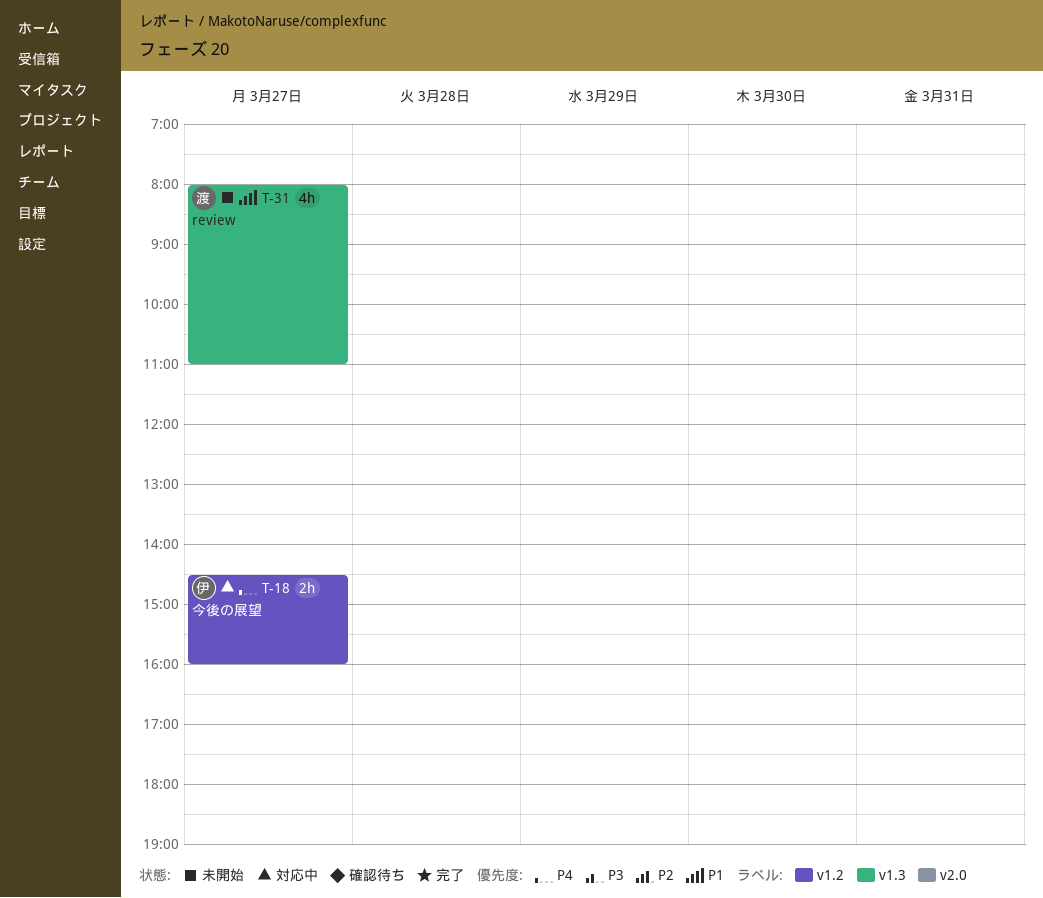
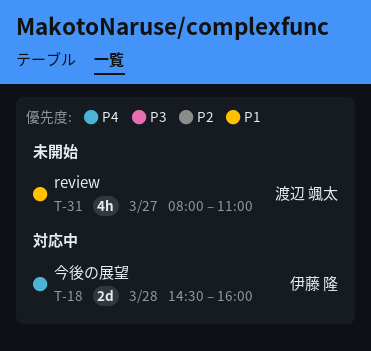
T-18, estimate: 2h -> 2d
T-18, day: Mar 27 -> Mar 28

